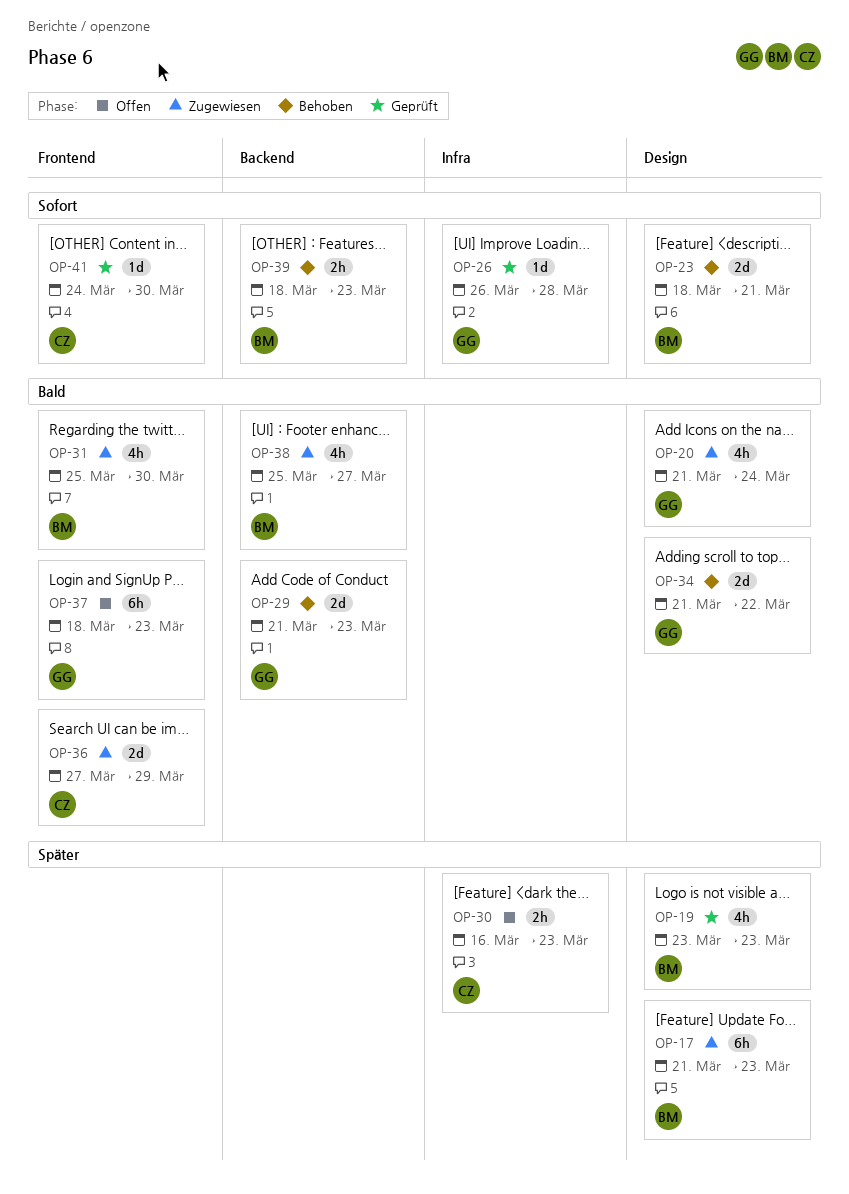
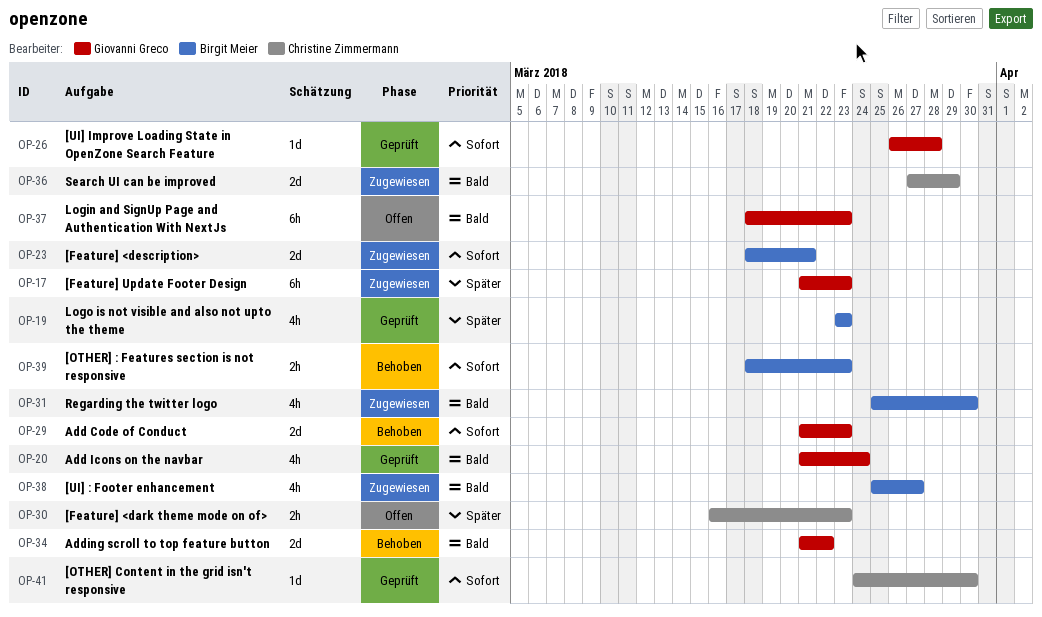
OP-17, owner: Birgit Meier -> Giovanni Greco
OP-20, status: Zugewiesen -> Geprüft
OP-23, status: Behoben -> Zugewiesen
OP-29, priority: Bald -> Sofort

